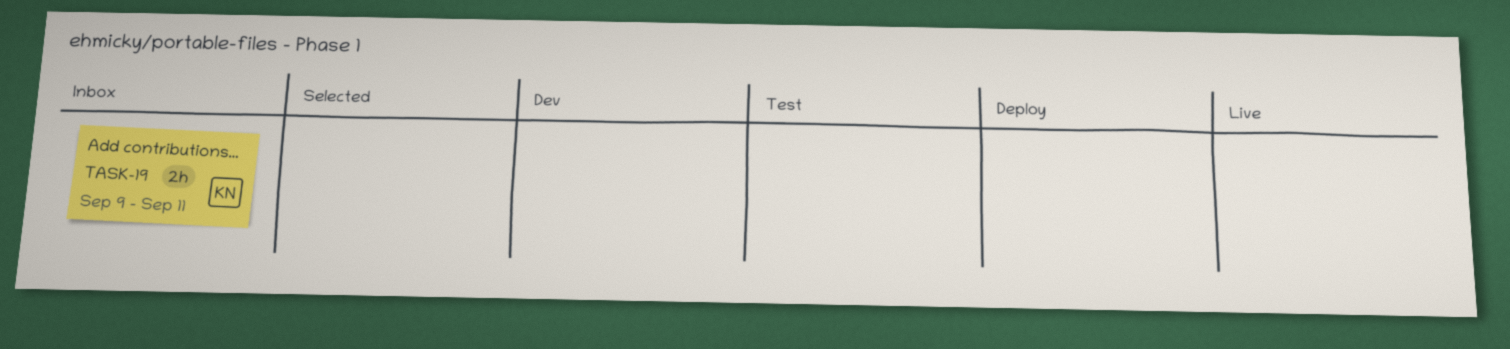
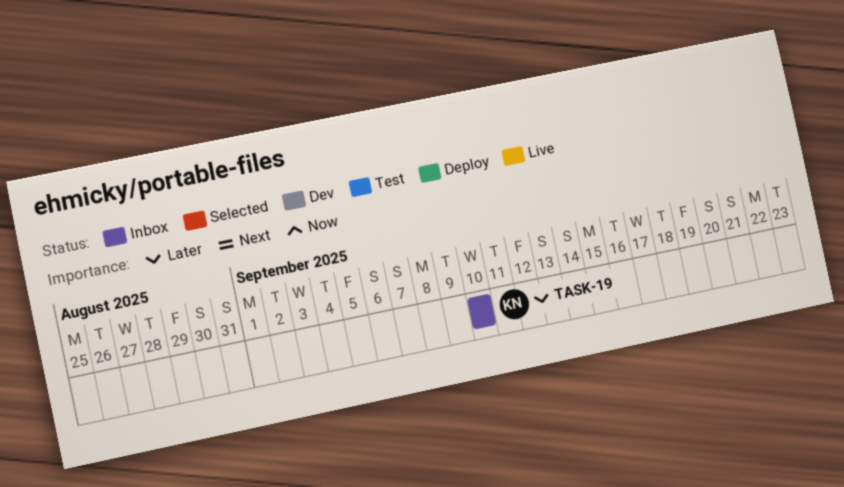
TASK-19, start: Sep 9 -> Sep 10
TASK-19, due: Sep 11 -> Sep 10

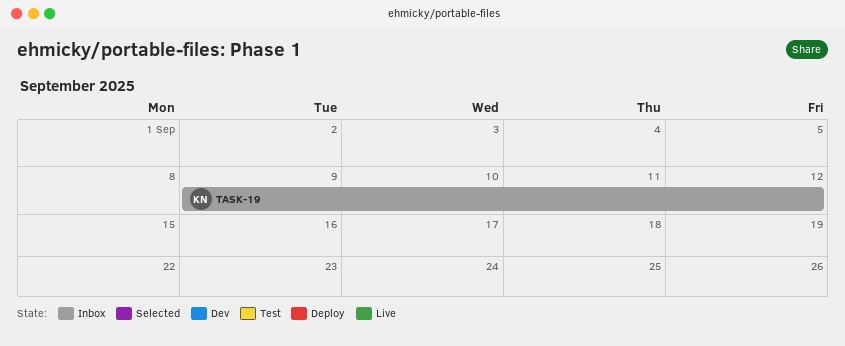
TASK-19, start: Sep 10 -> Sep 9
TASK-19, due: Sep 10 -> Sep 12

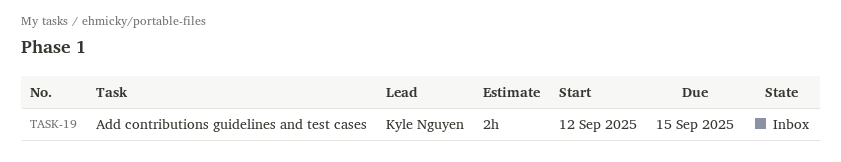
TASK-19, start: Sep 9 -> Sep 12
TASK-19, due: Sep 12 -> Sep 15

